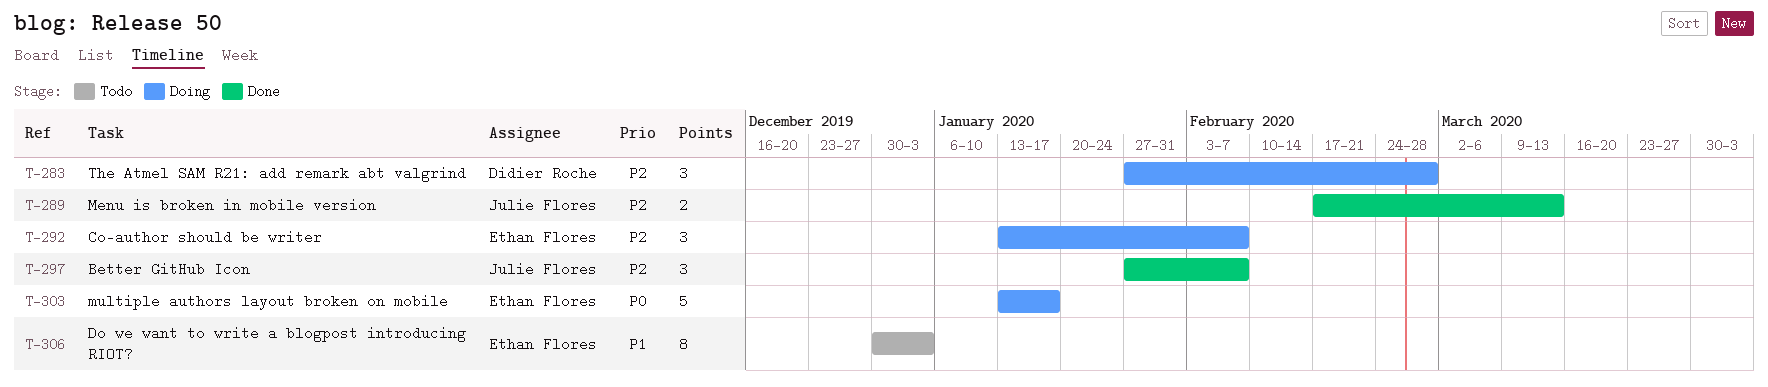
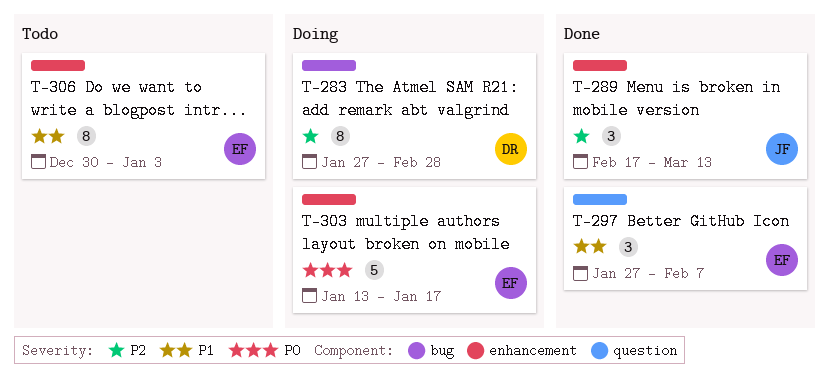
T-283, estimate: 3 -> 8
T-289, estimate: 2 -> 3
T-292: present -> none
T-297, owner: Julie Flores -> Ethan Flores
T-297, priority: P2 -> P1

